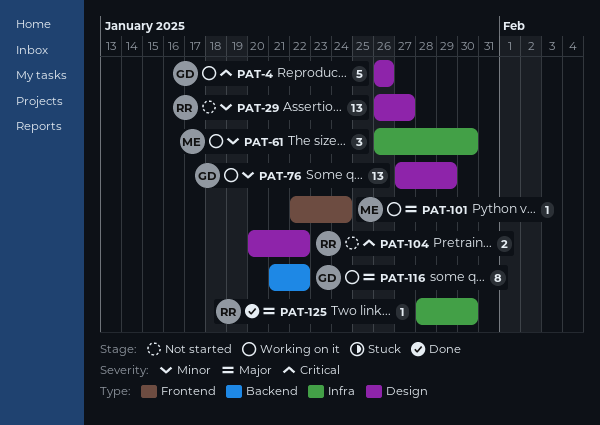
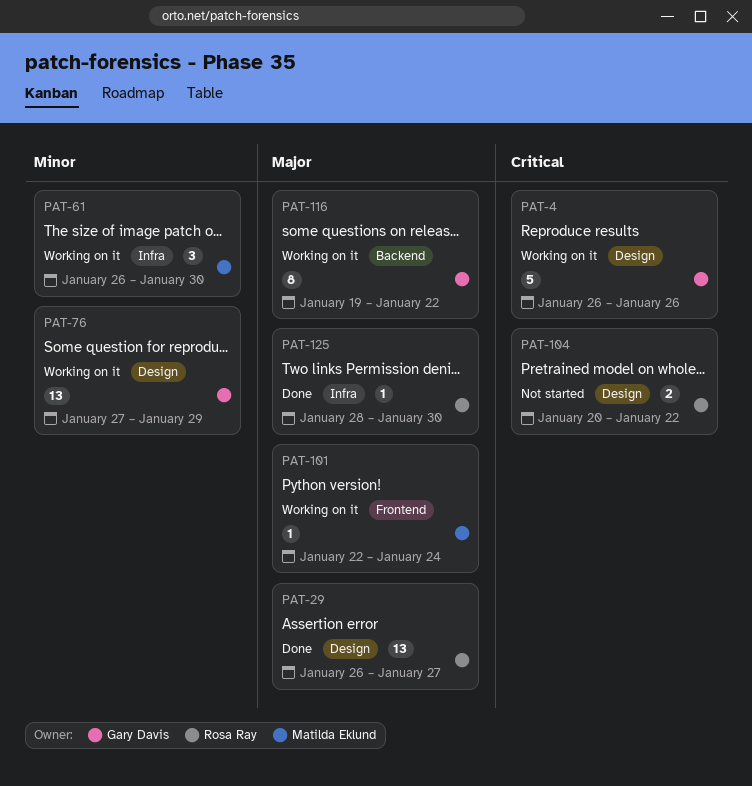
PAT-29, status: Not started -> Done
PAT-29, priority: Minor -> Major
PAT-116, start: Jan 21 -> Jan 19

